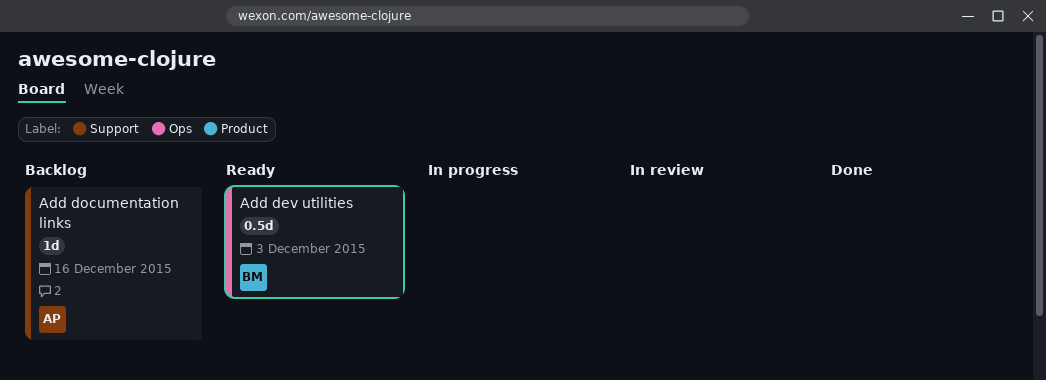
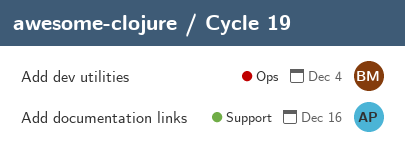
Add dev utilities, due: Dec 3 -> Dec 4

